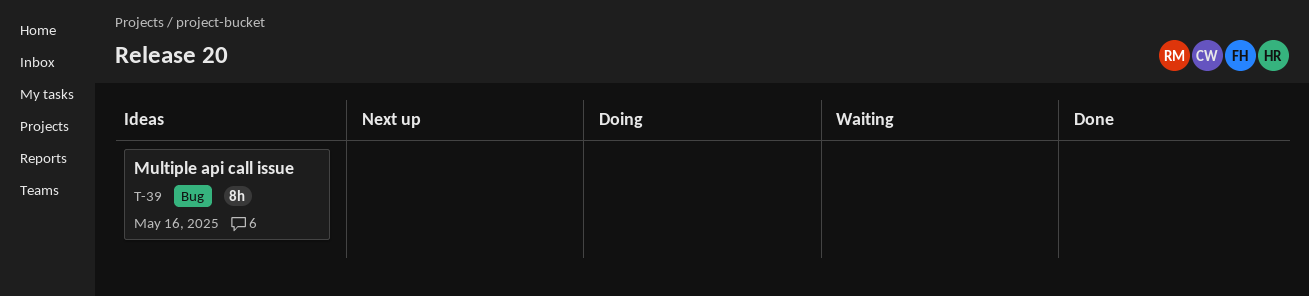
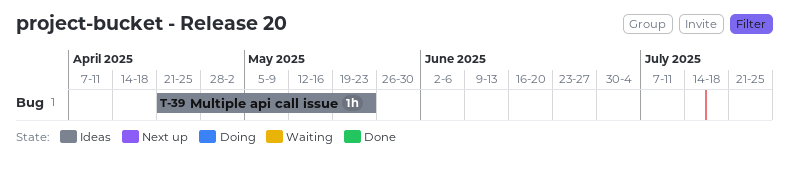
T-39, estimate: 8h -> 1h
T-39, due: May 16 -> May 23

